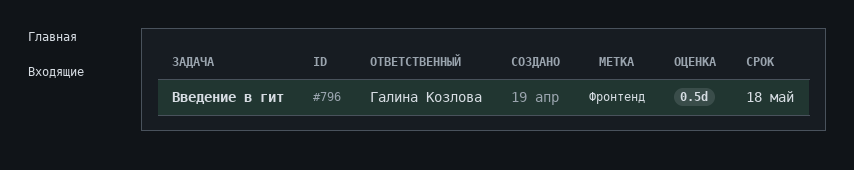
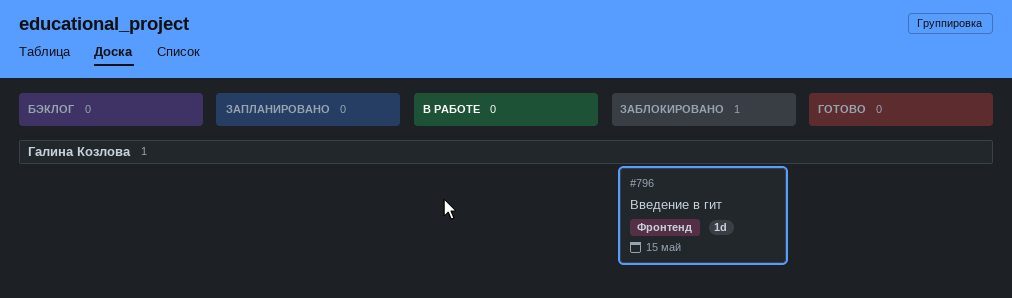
#796, estimate: 0.5d -> 1d
#796, due: May 18 -> May 15

